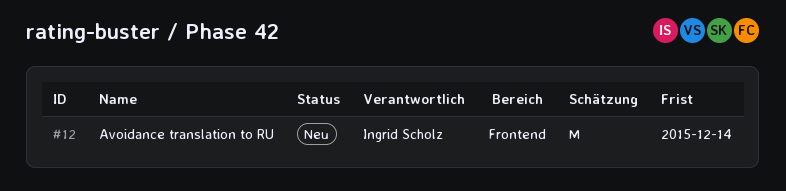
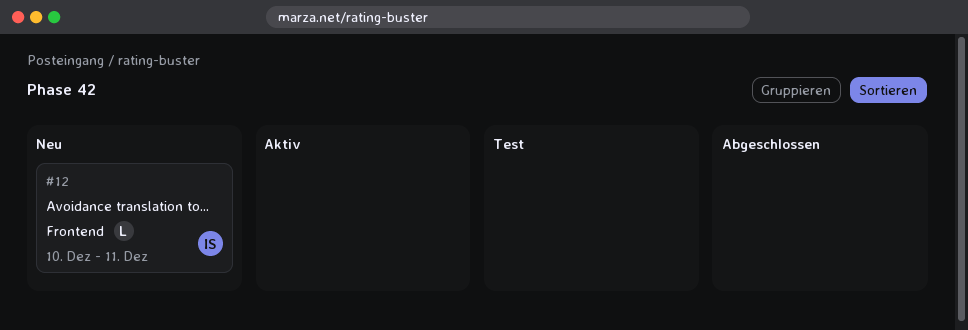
#12, estimate: M -> L
#12, due: Dec 14 -> Dec 11

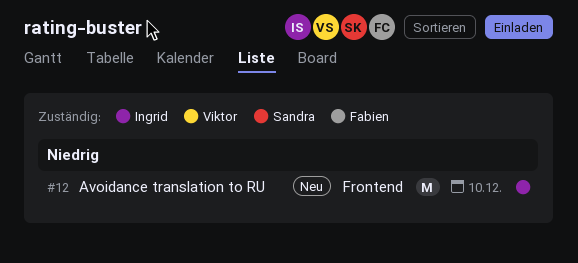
#12, estimate: L -> M
#12, due: Dec 11 -> Dec 10

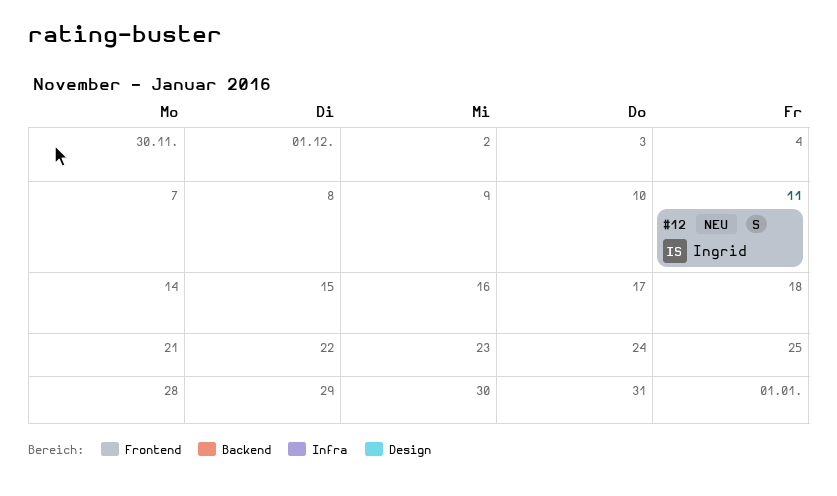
#12, estimate: M -> S
#12, due: Dec 10 -> Dec 11

